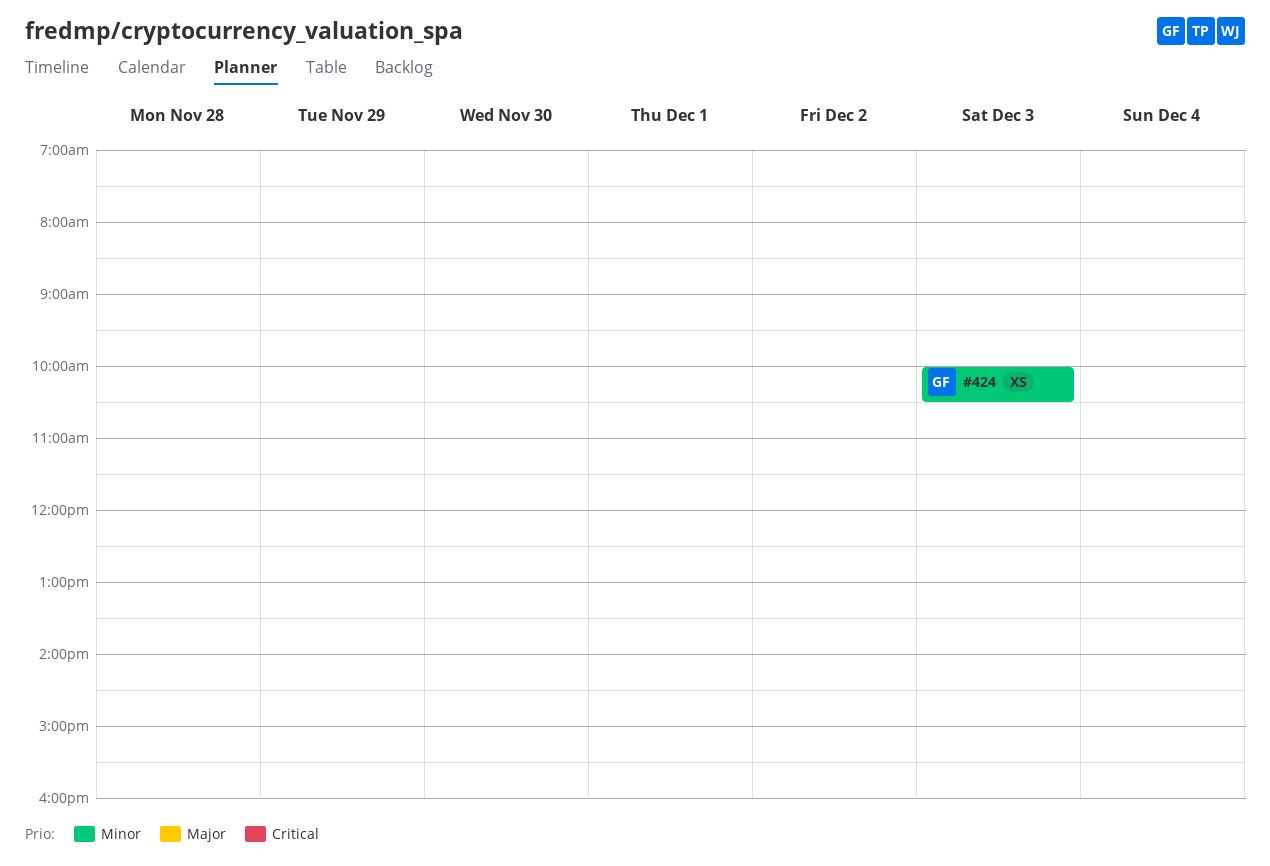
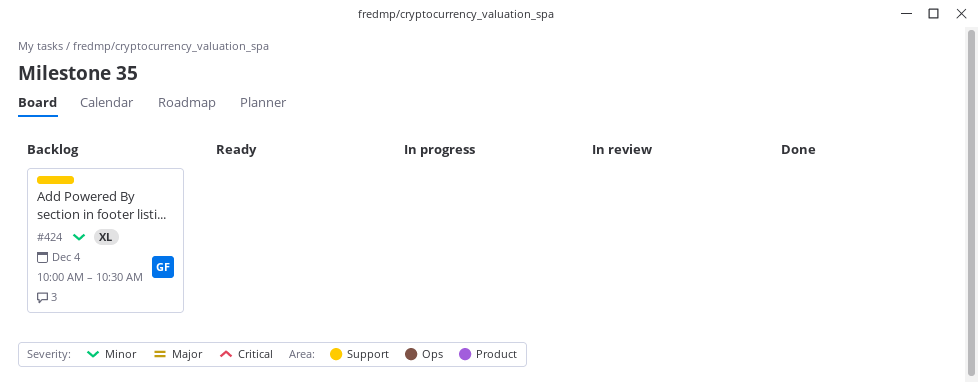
#424, estimate: XS -> XL
#424, day: Dec 3 -> Dec 4

